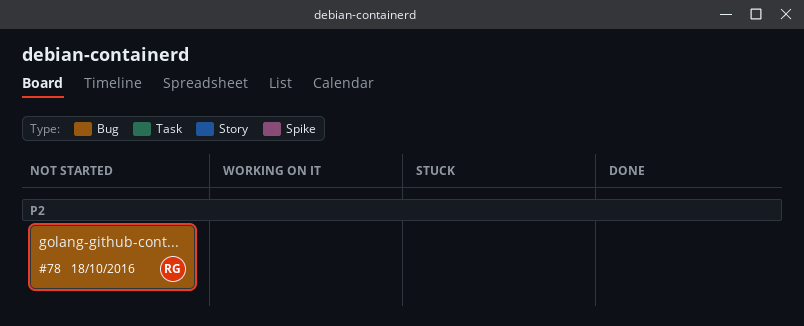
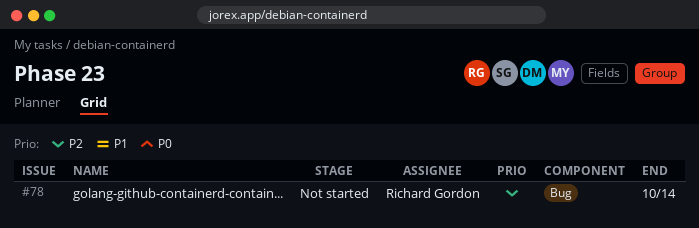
#78, due: Oct 18 -> Oct 14

